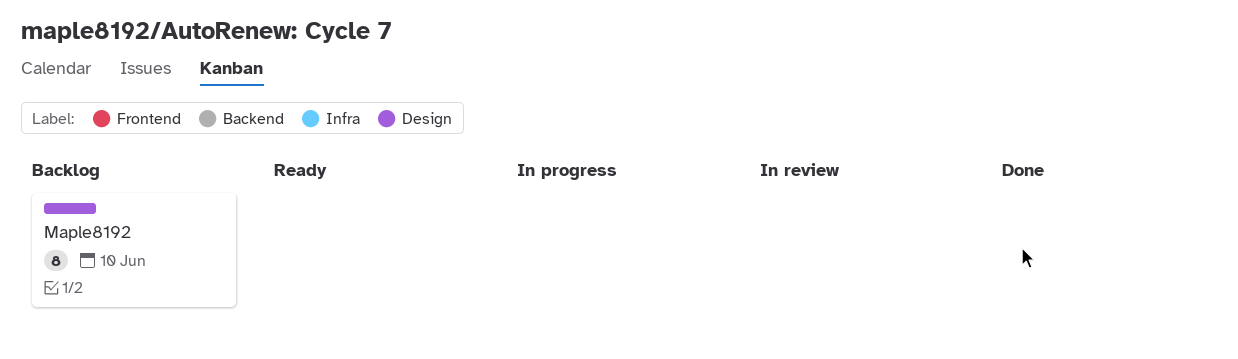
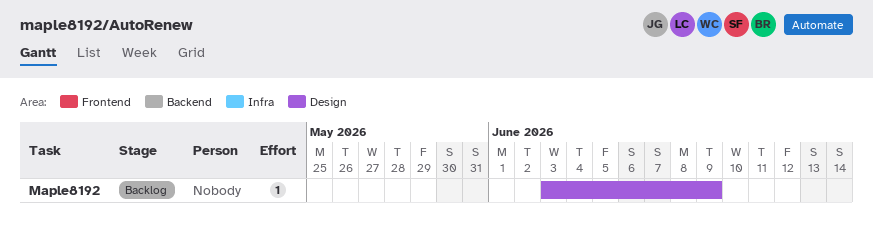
Maple8192, estimate: 8 -> 1
Maple8192, due: Jun 10 -> Jun 9

